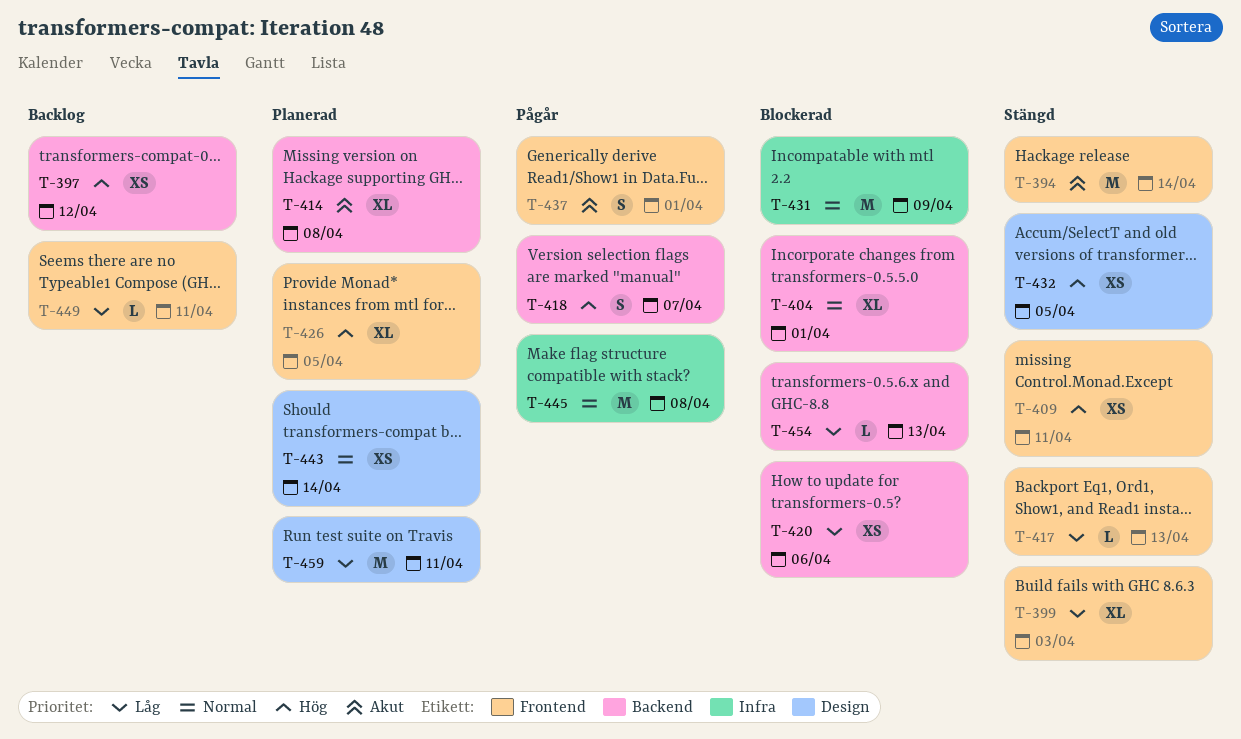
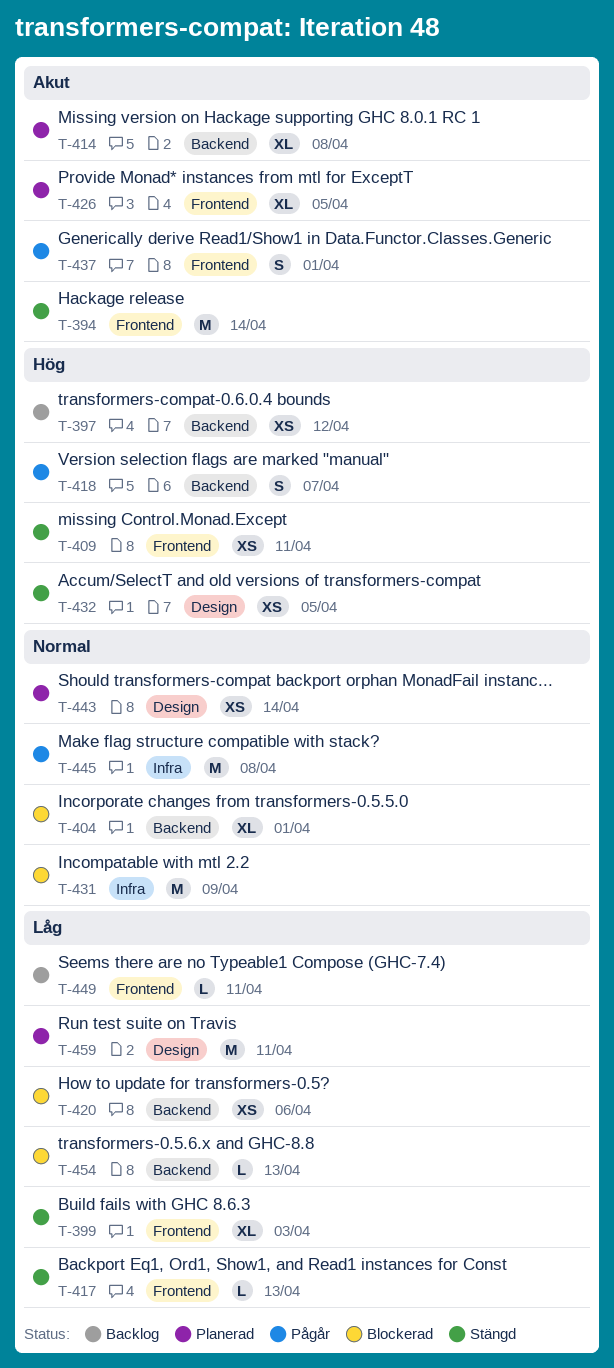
T-426, priority: Hög -> Akut

